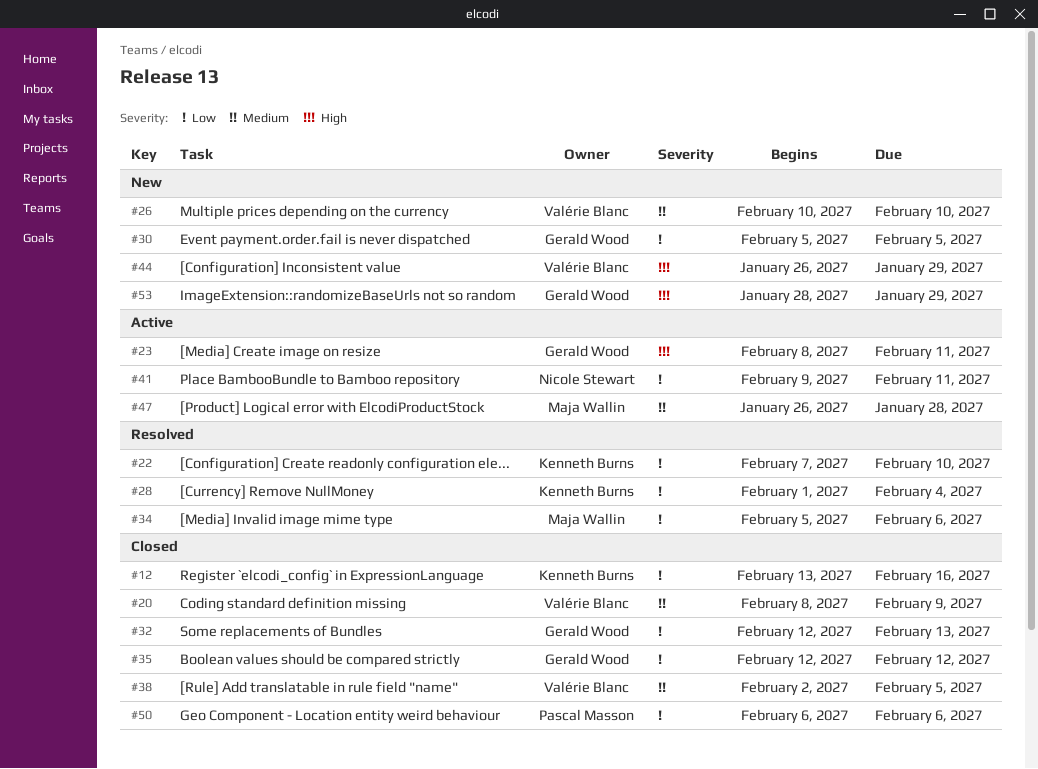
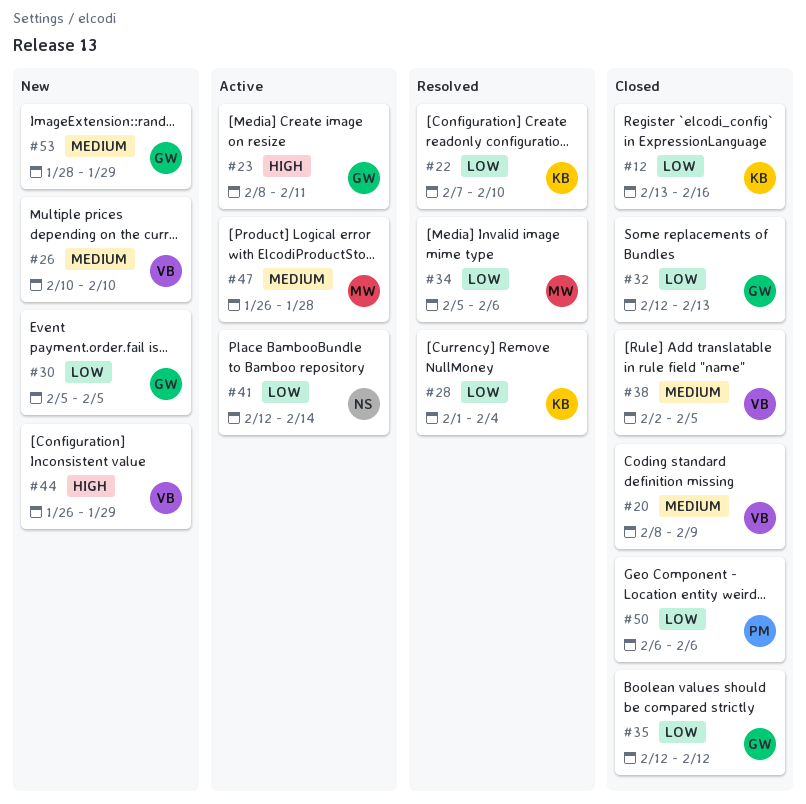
#41, start: Feb 9 -> Feb 12
#41, due: Feb 11 -> Feb 14
#53, priority: High -> Medium

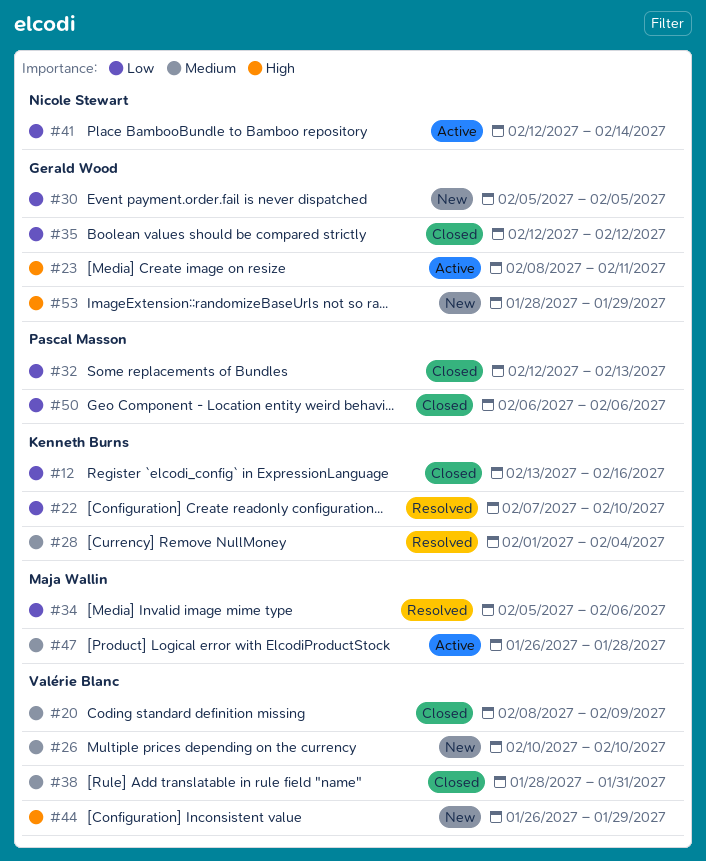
#28, priority: Low -> Medium
#32, owner: Gerald Wood -> Pascal Masson
#38, start: Feb 2 -> Jan 28
#38, due: Feb 5 -> Jan 31
#53, priority: Medium -> High

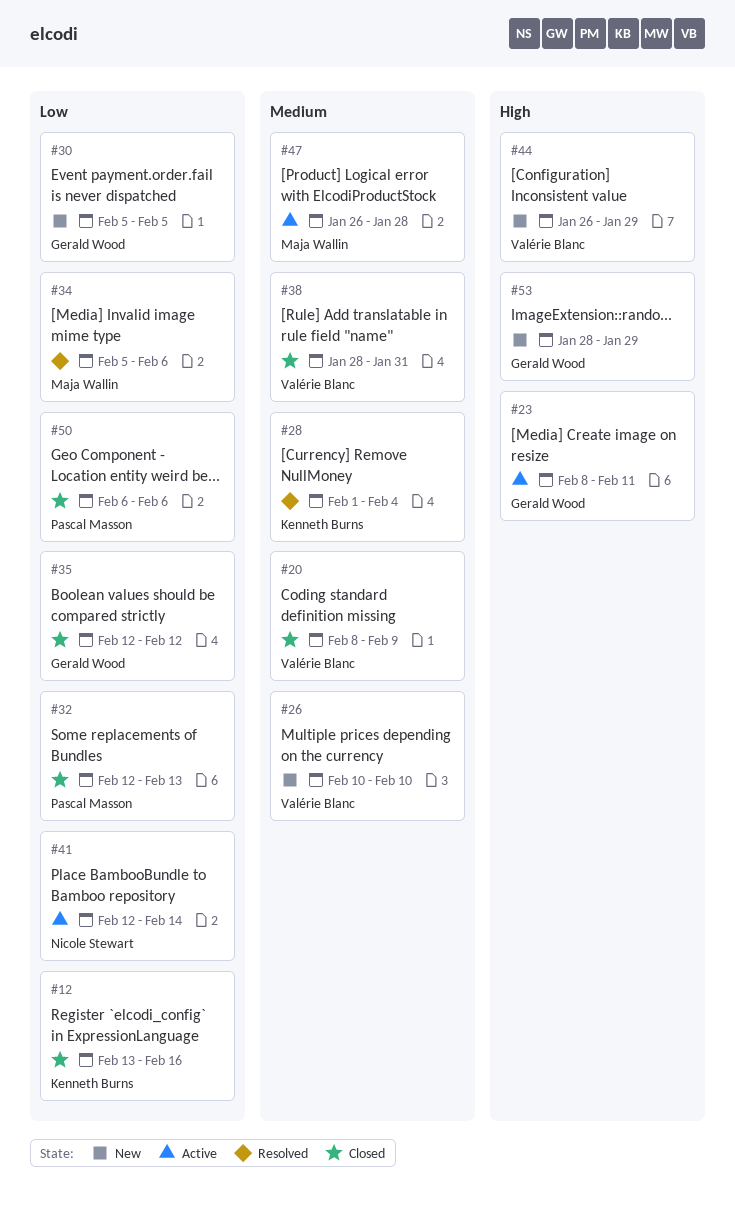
#22: present -> none

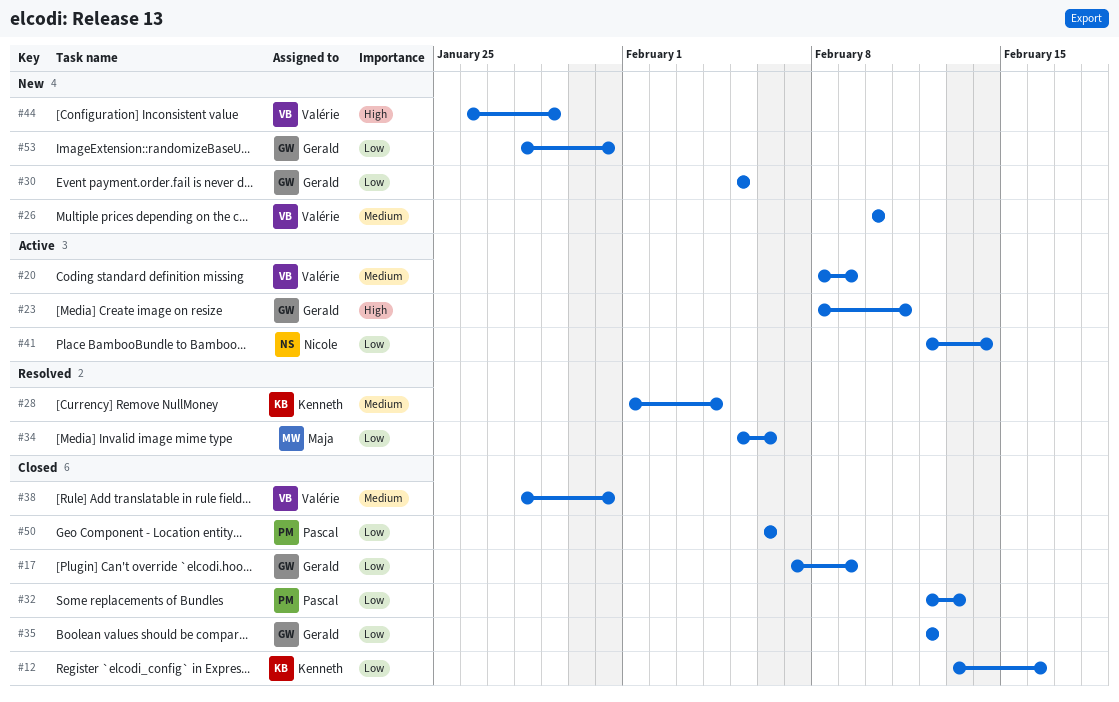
#17: none -> present
#20, status: Closed -> Active
#47: present -> none
#53, priority: High -> Low
#53, due: Jan 29 -> Jan 31

